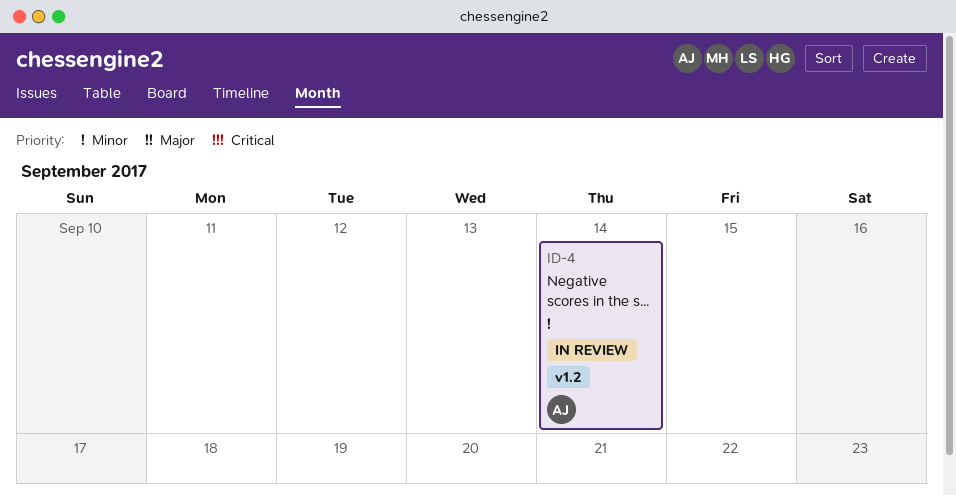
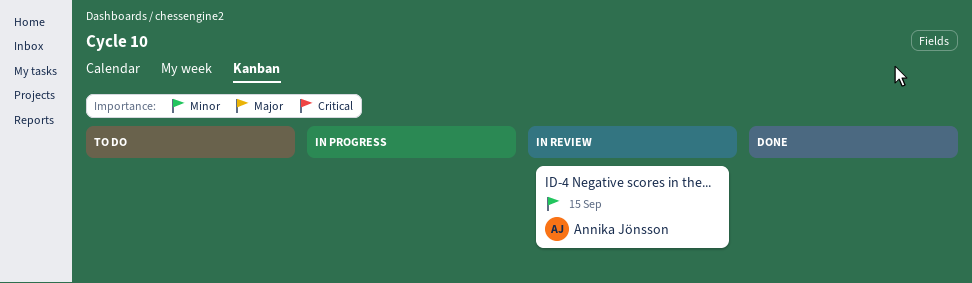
ID-4, due: Sep 14 -> Sep 15

